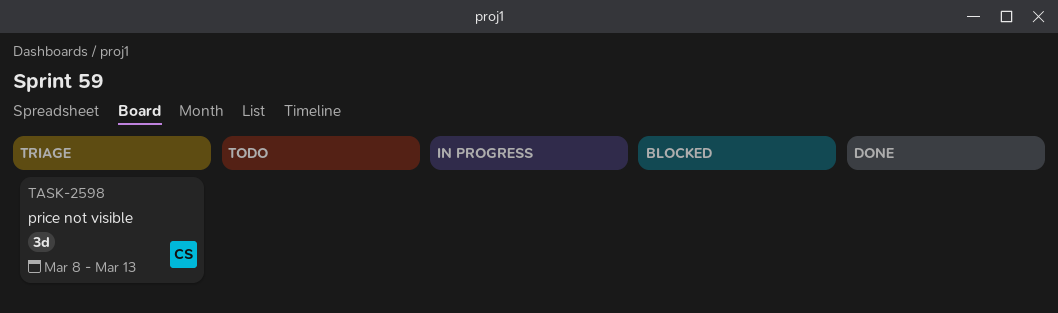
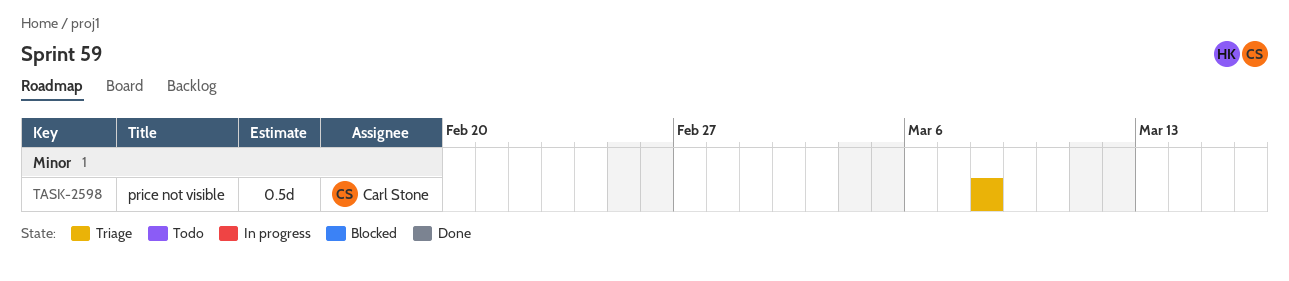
TASK-2598, estimate: 3d -> 0.5d
TASK-2598, due: Mar 13 -> Mar 8

